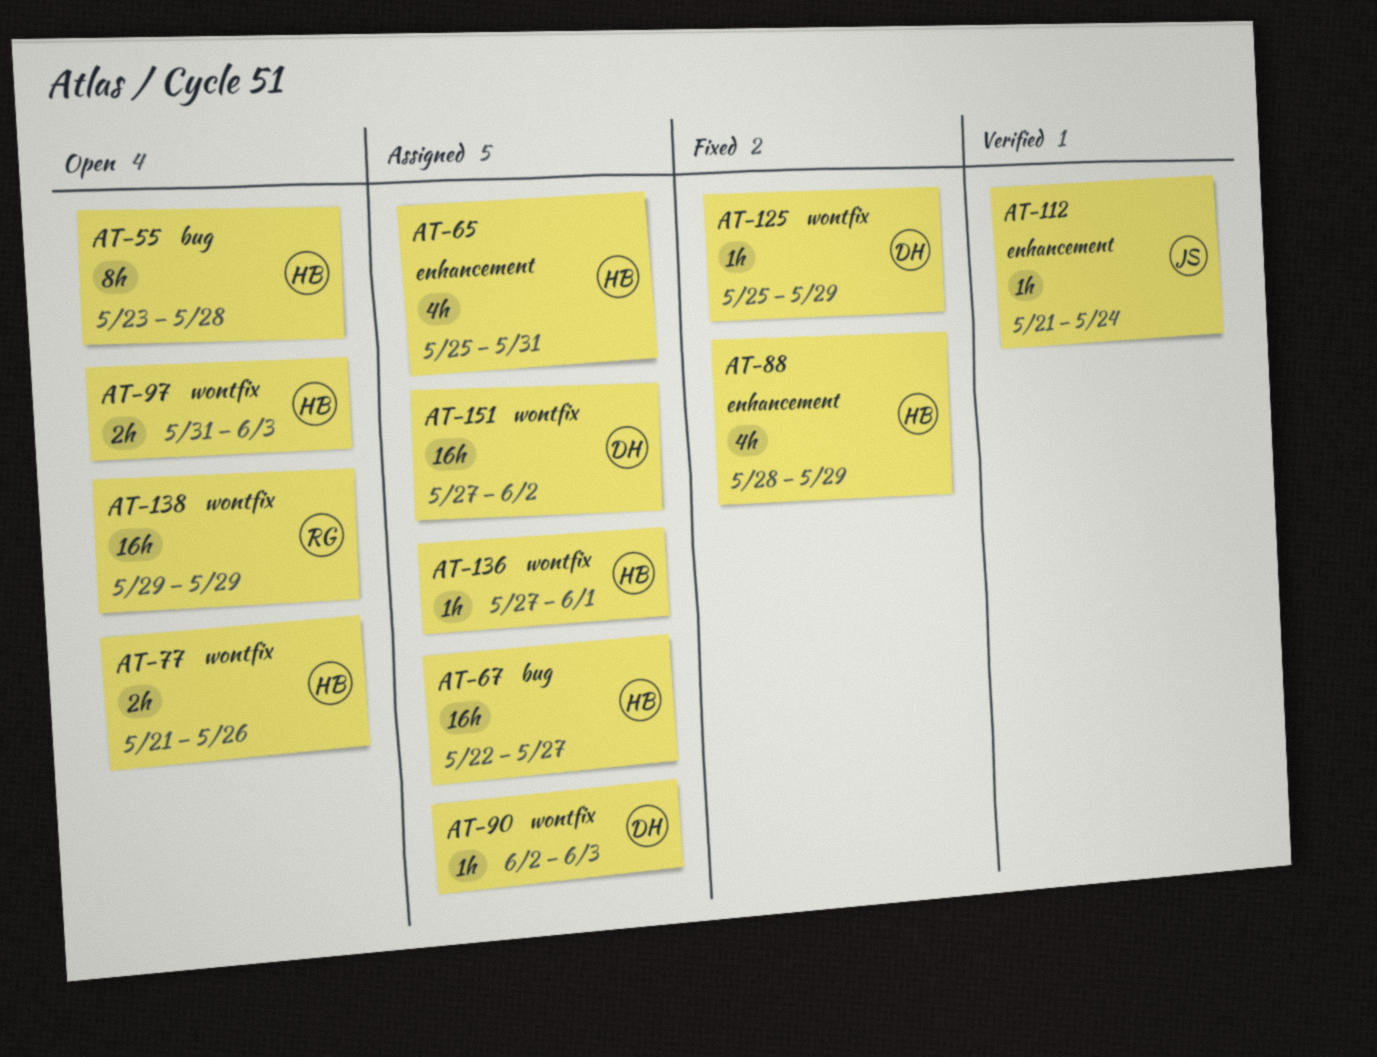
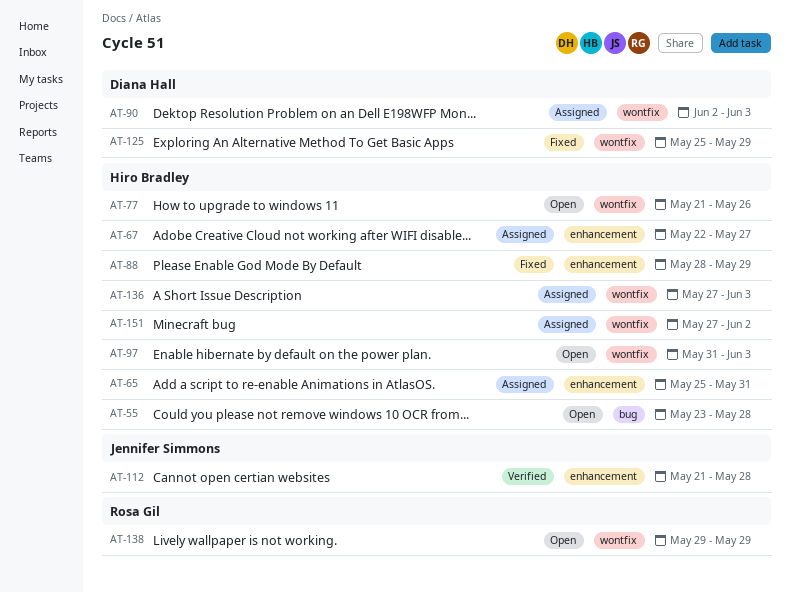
AT-67, label: bug -> enhancement
AT-112, due: May 24 -> May 28
AT-136, due: Jun 1 -> Jun 3
AT-151, owner: Diana Hall -> Hiro Bradley

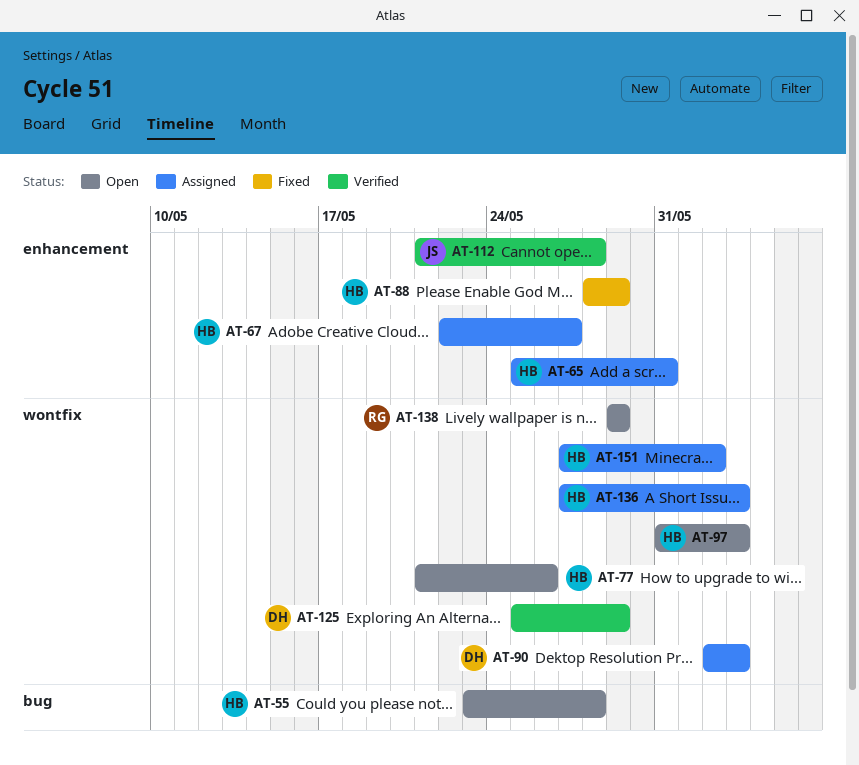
AT-125, status: Fixed -> Verified

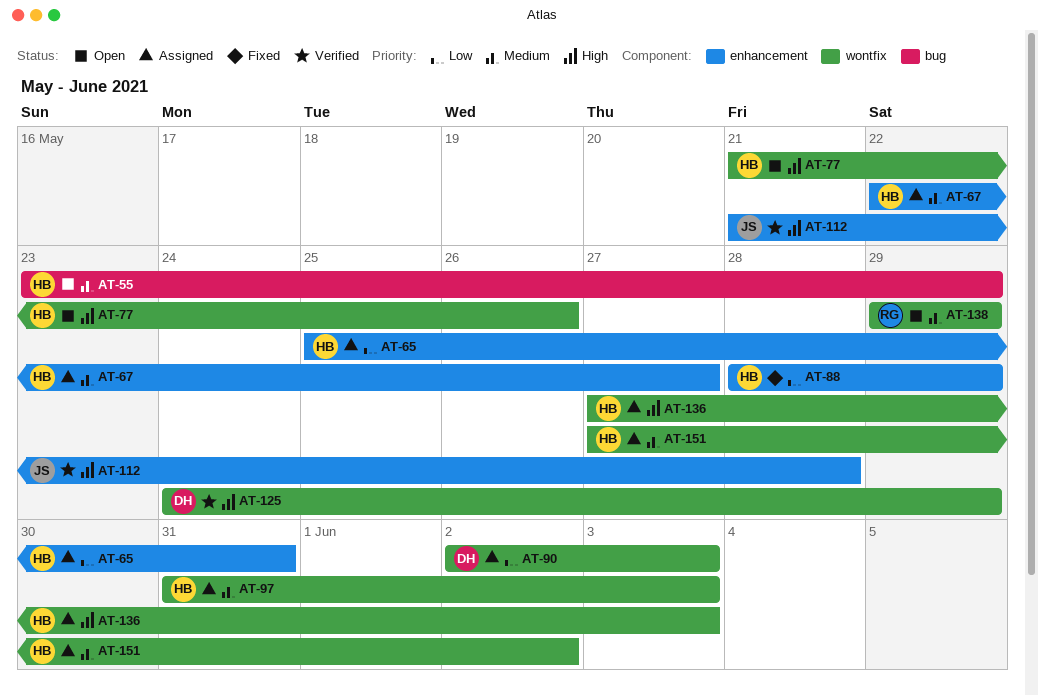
AT-55, due: May 28 -> May 29
AT-97, status: Open -> Assigned
AT-125, start: May 25 -> May 24

